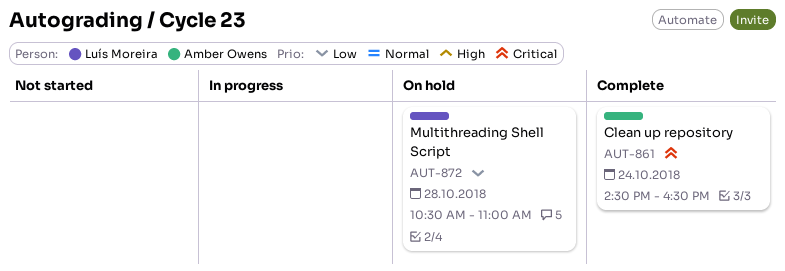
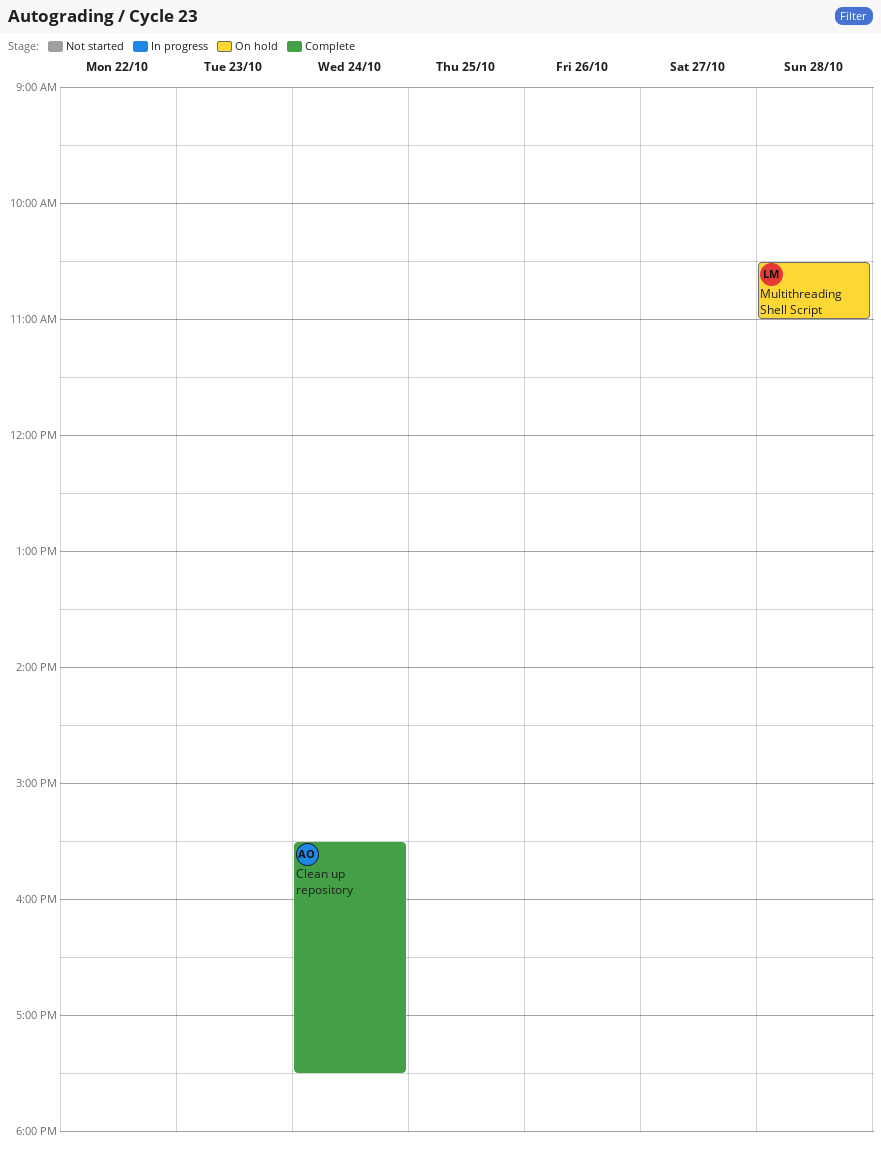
Clean up repository, begins: 14:30 -> 15:30
Clean up repository, ends: 16:30 -> 17:30

